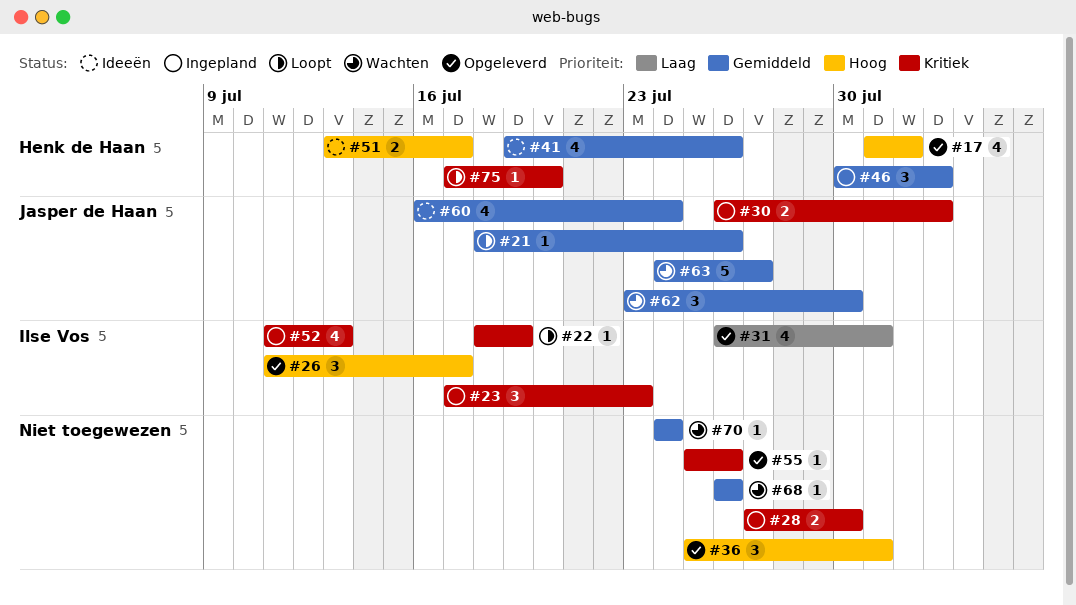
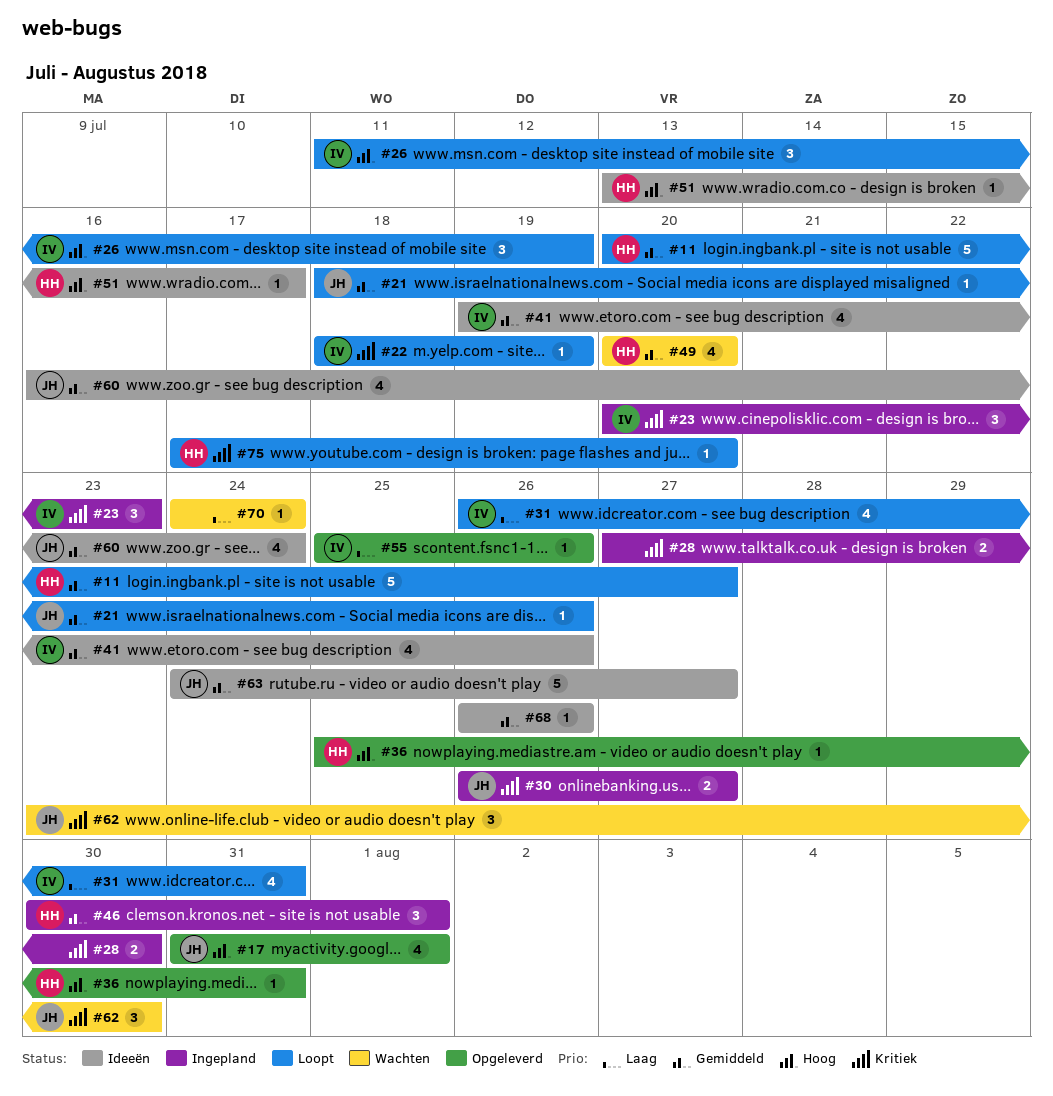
#11: none -> present
#17, owner: Henk de Haan -> Jasper de Haan
#23, start: Jul 17 -> Jul 20
#26, status: Opgeleverd -> Loopt
#26, due: Jul 17 -> Jul 19
#30, due: Aug 2 -> Jul 27
#31, status: Opgeleverd -> Loopt
#36, owner: none -> Henk de Haan
#36, estimate: 3 -> 1
#41, owner: Henk de Haan -> Ilse Vos
#46, due: Aug 2 -> Aug 1
#49: none -> present
#51, estimate: 2 -> 1
#52: present -> none
#55, owner: none -> Ilse Vos
#55, priority: Kritiek -> Laag
#62, priority: Gemiddeld -> Kritiek
#63, status: Wachten -> Ideeën
#68, status: Wachten -> Ideeën
#70, priority: Gemiddeld -> Laag

